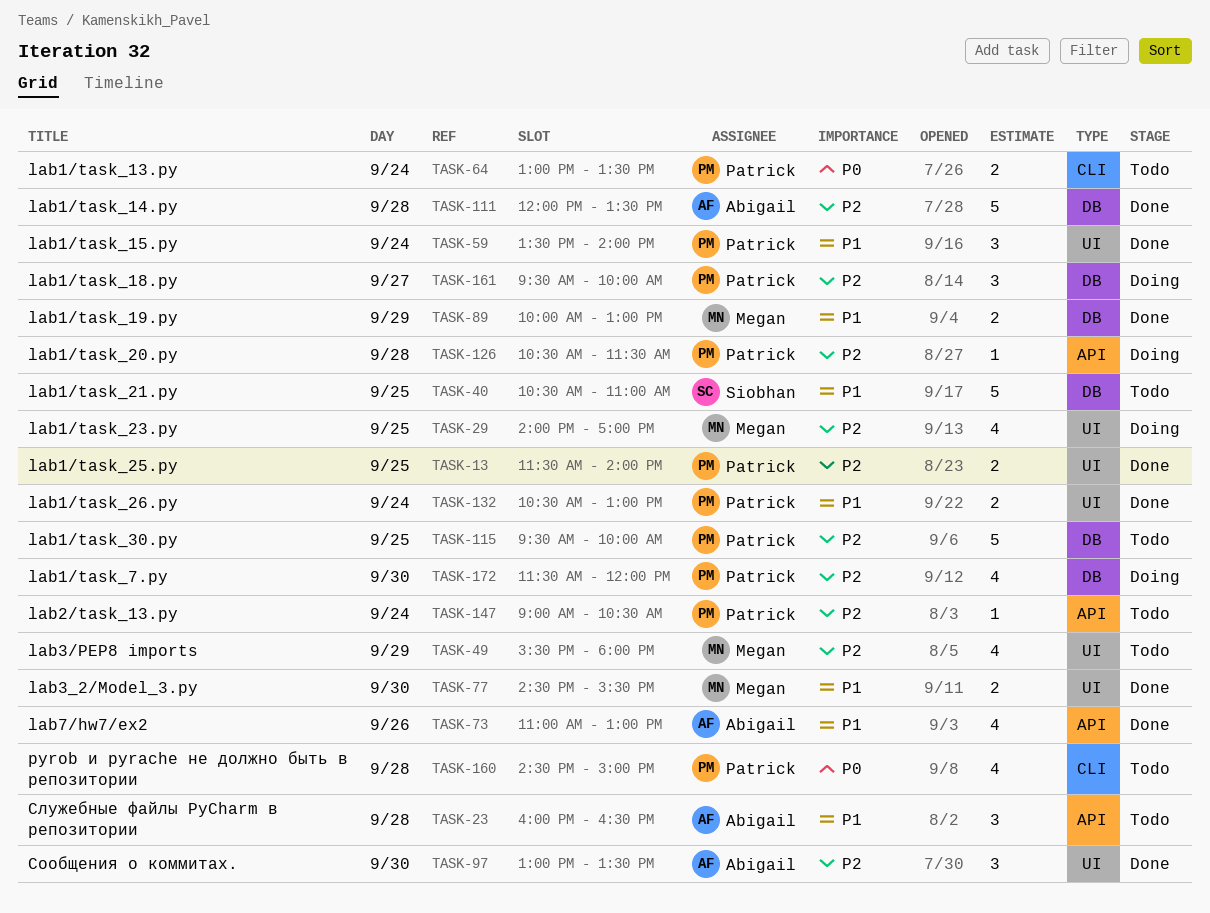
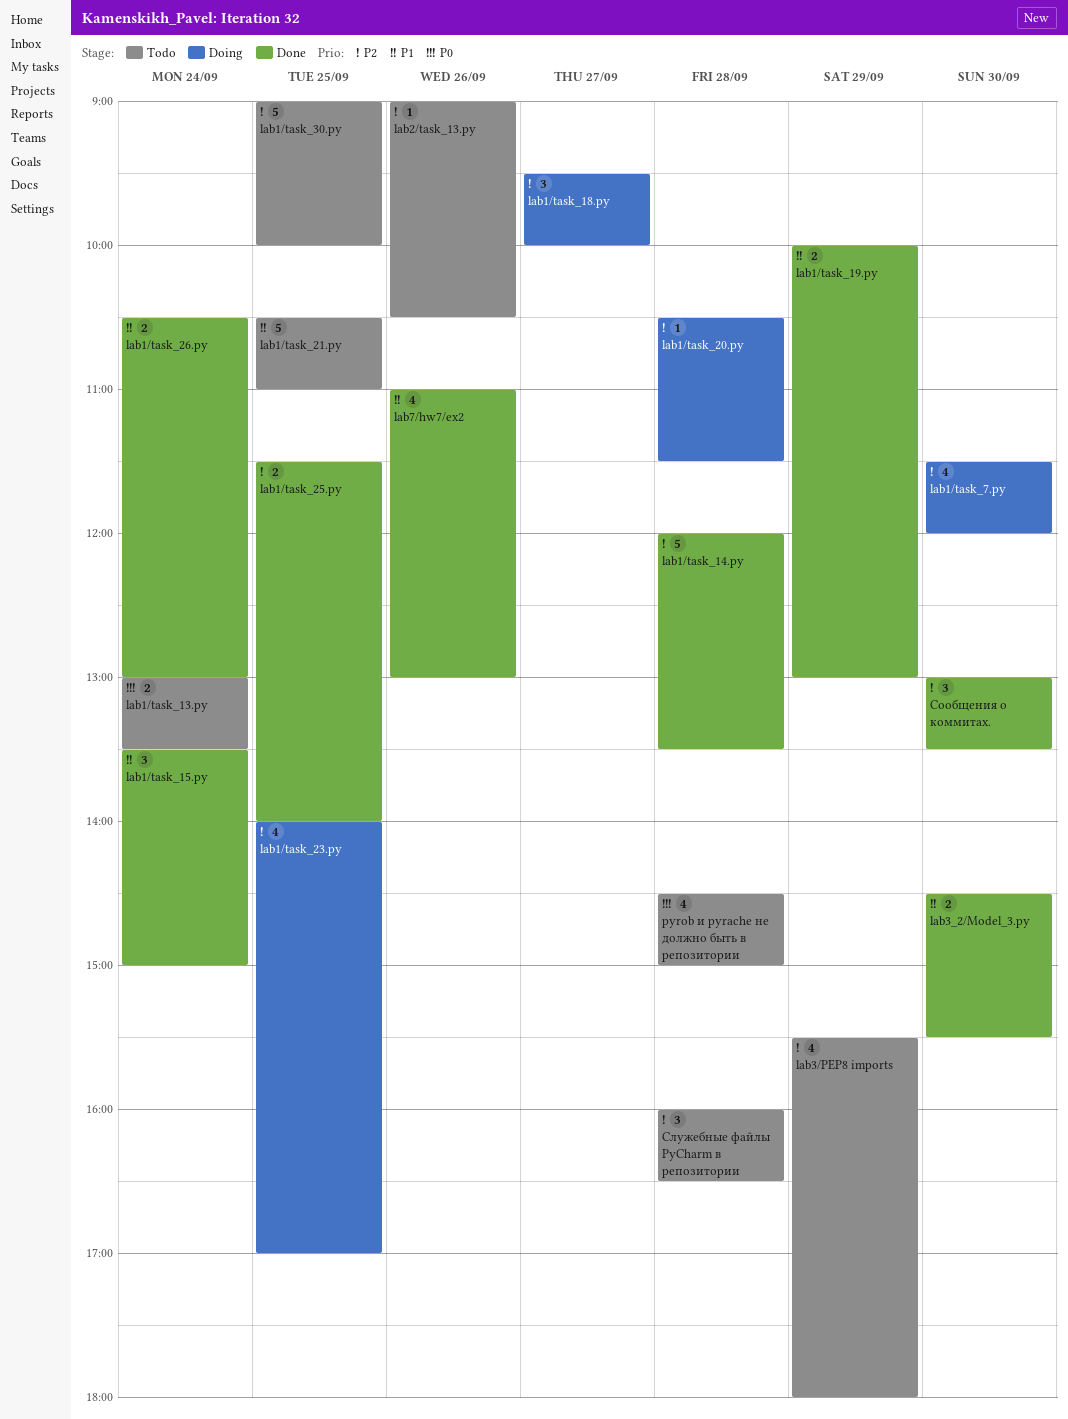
lab1/task_15.py, ends: 14:00 -> 15:00
lab1/task_30.py, begins: 09:30 -> 09:00
lab2/task_13.py, day: Sep 24 -> Sep 26
Служебные файлы PyCharm в репозитории, priority: P1 -> P2

